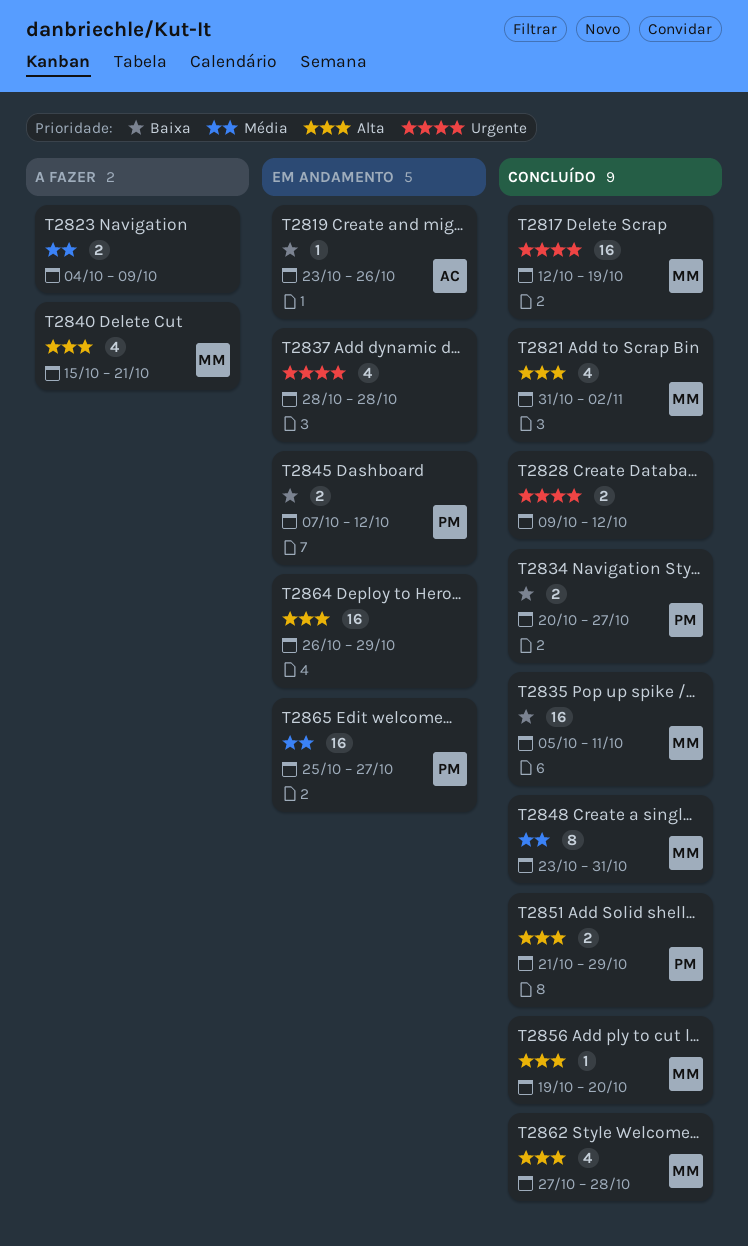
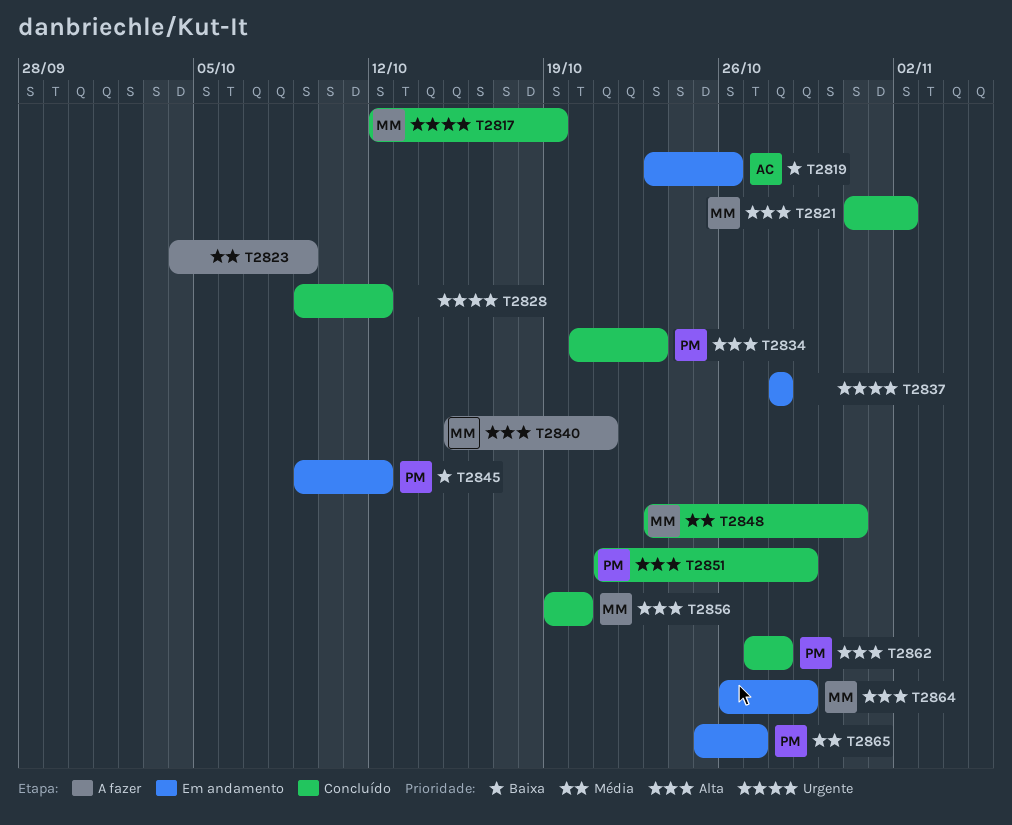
T2834, priority: Baixa -> Alta
T2834, due: Oct 27 -> Oct 23
T2835: present -> none
T2845, start: Oct 7 -> Oct 9
T2862, owner: MM -> PM
T2864, owner: none -> MM

